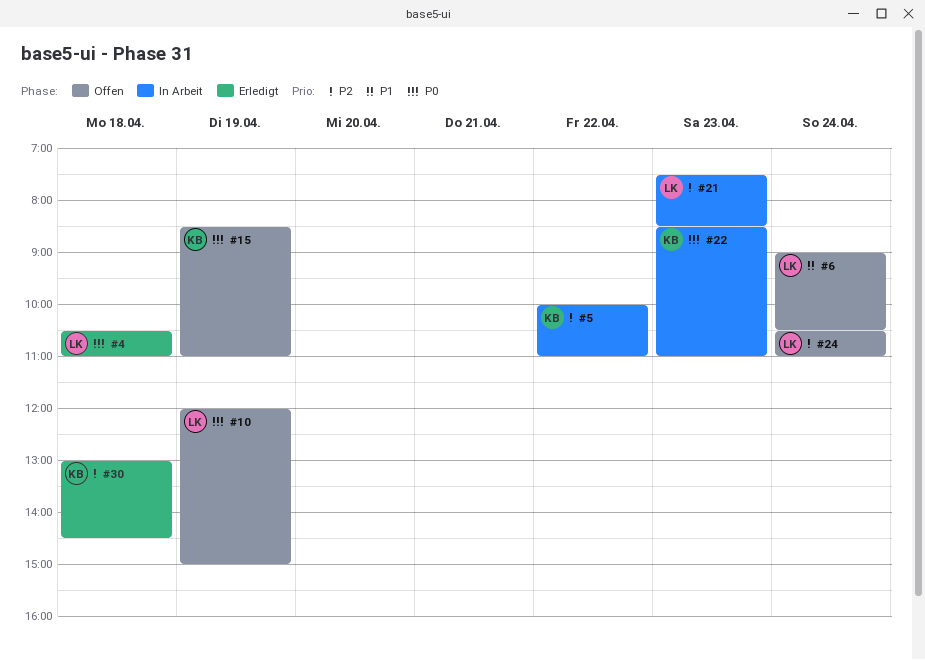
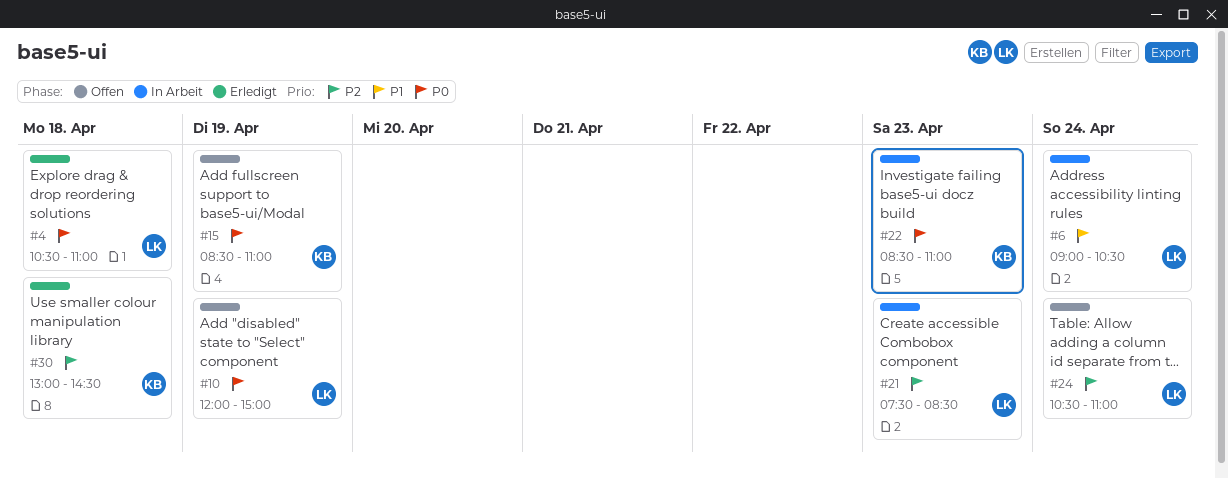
#5: present -> none
#6, status: Offen -> In Arbeit

